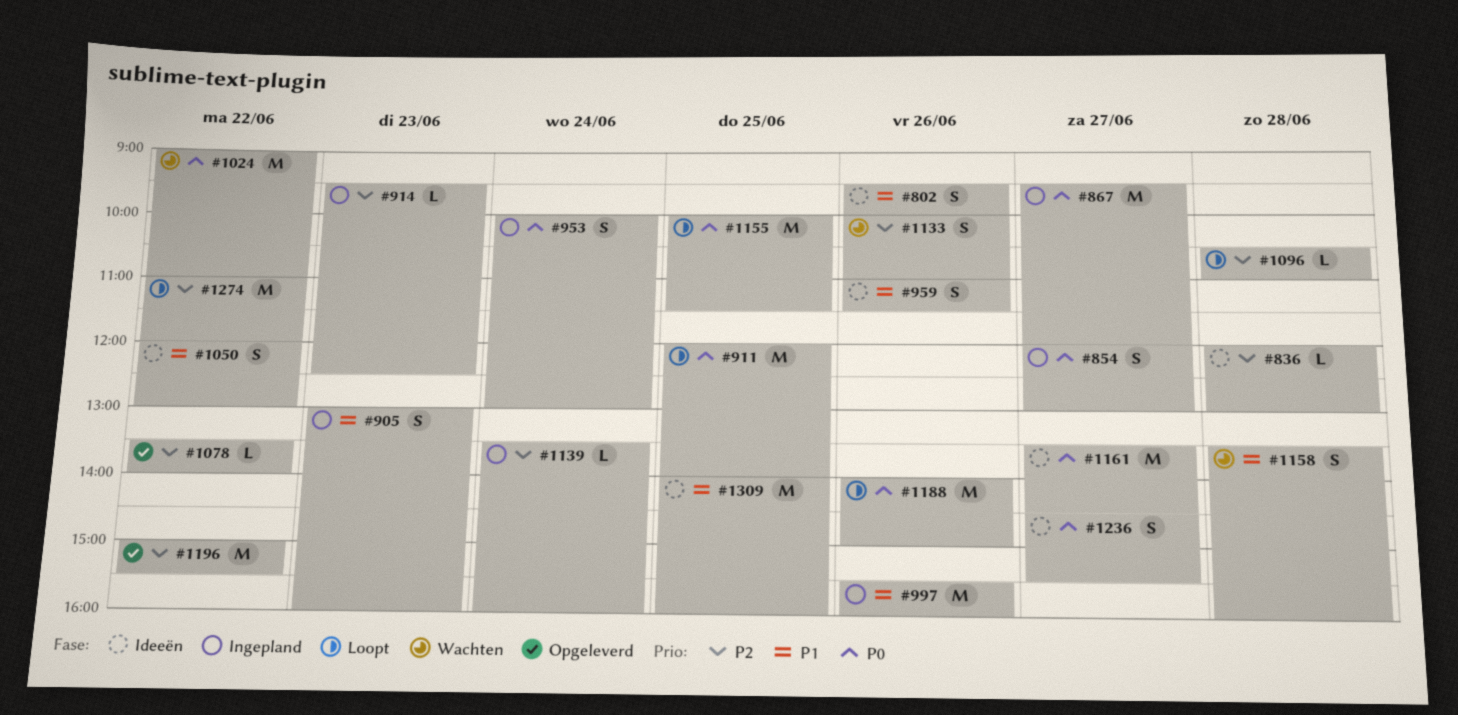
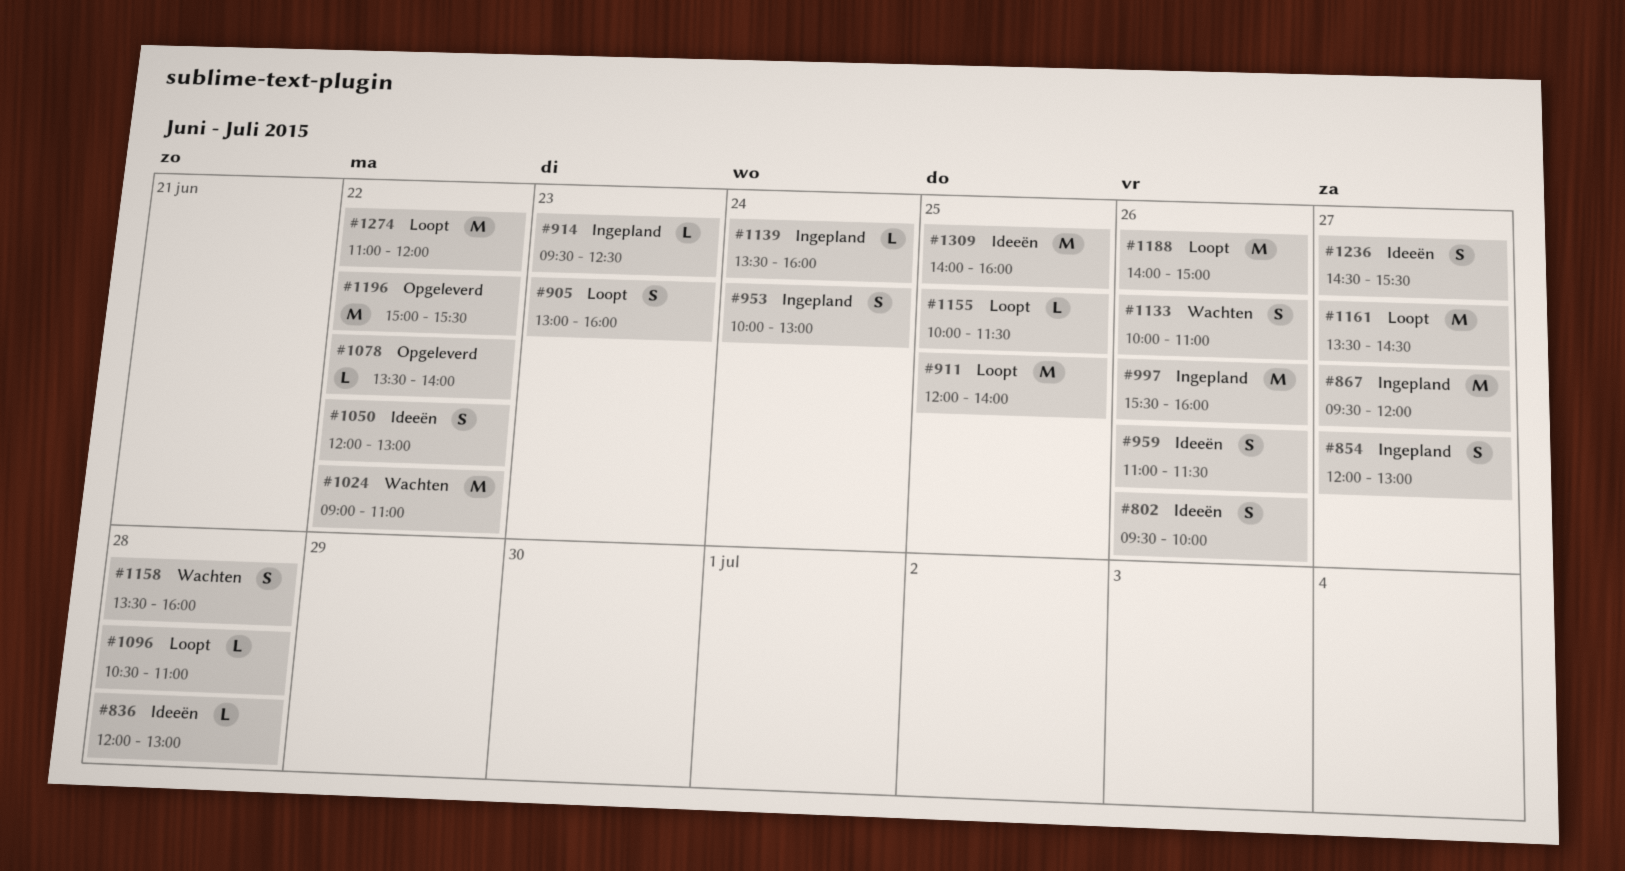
#905, status: Ingepland -> Loopt
#1155, estimate: M -> L
#1161, status: Ideeën -> Loopt

